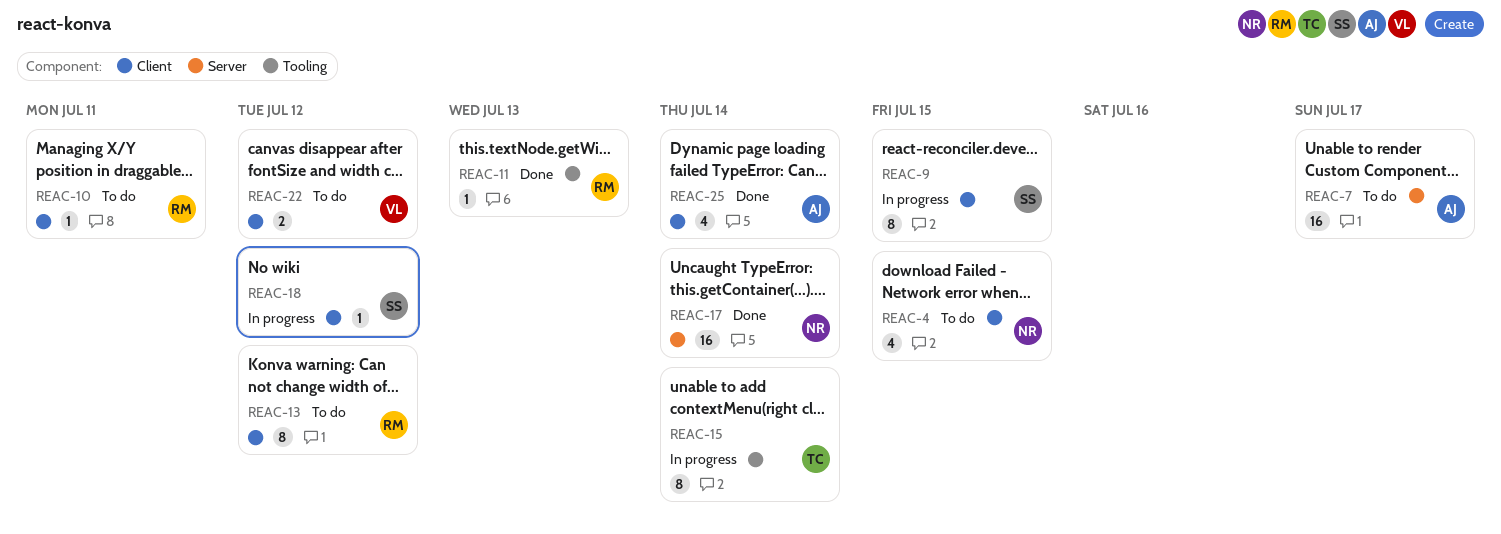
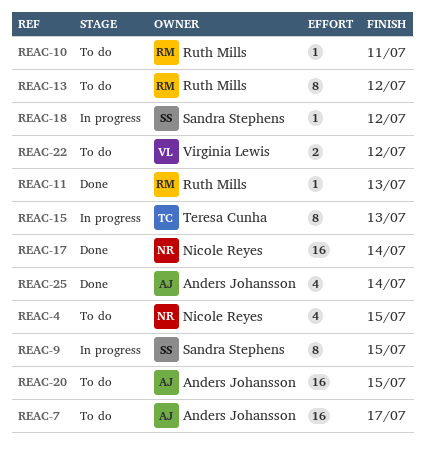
REAC-15, due: Jul 14 -> Jul 13
REAC-20: none -> present

